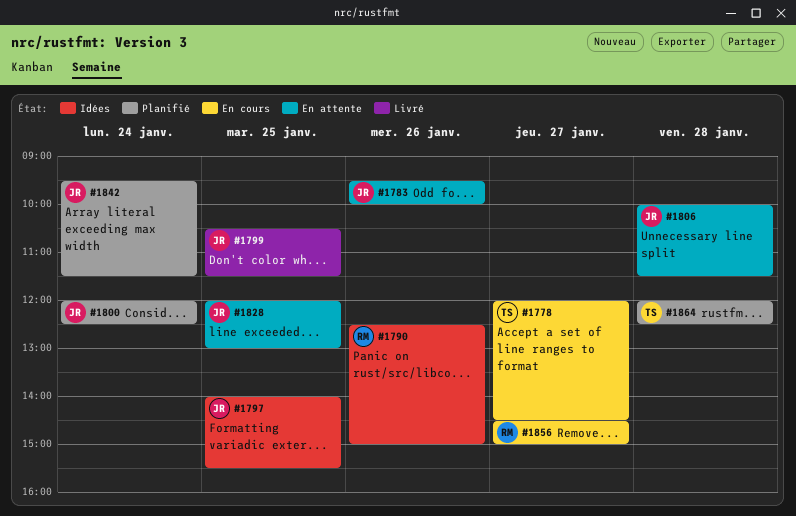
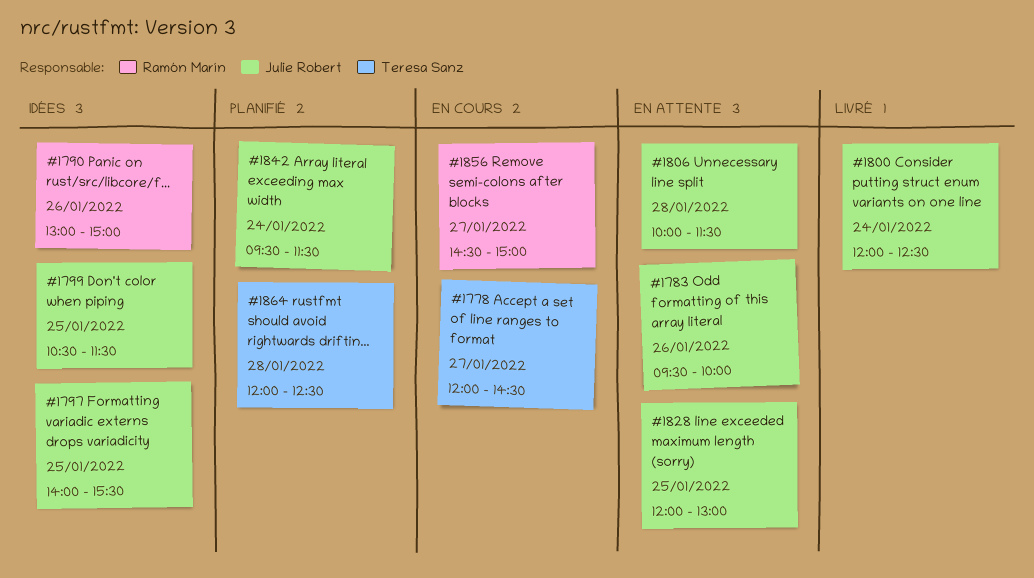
#1790, begins: 12:30 -> 13:00
#1799, status: Livré -> Idées
#1800, status: Planifié -> Livré

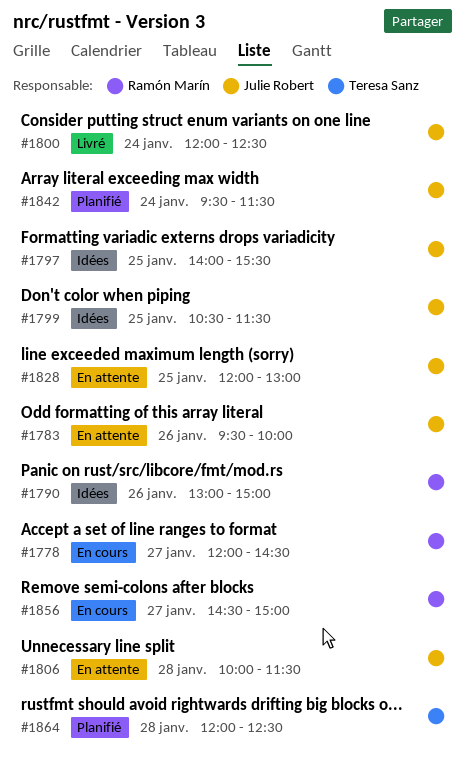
#1778, owner: Teresa Sanz -> Ramón Marín

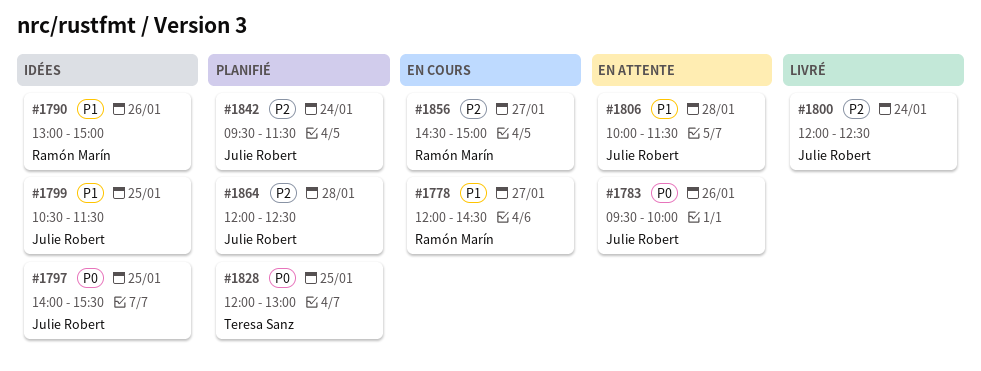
#1828, status: En attente -> Planifié
#1828, owner: Julie Robert -> Teresa Sanz
#1864, owner: Teresa Sanz -> Julie Robert

